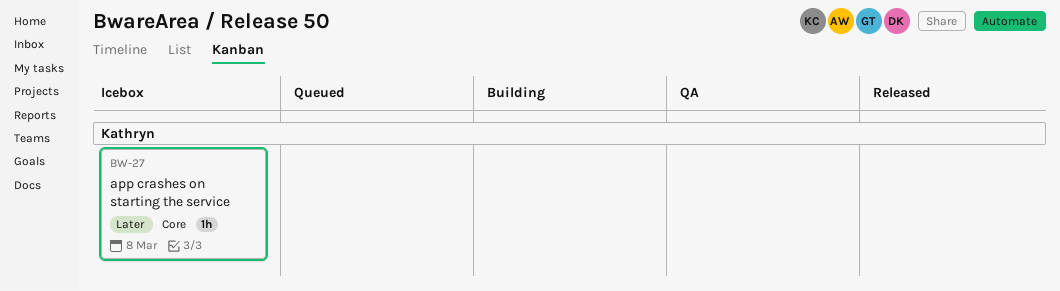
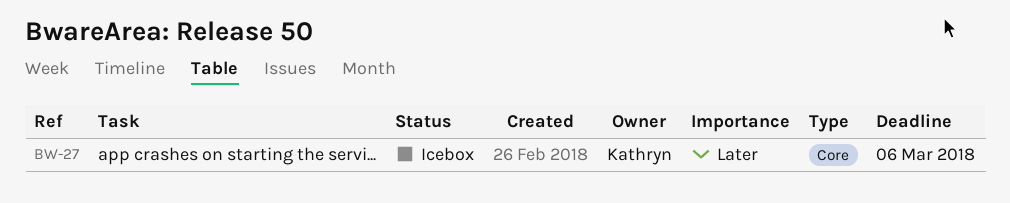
BW-27, due: Mar 8 -> Mar 6

